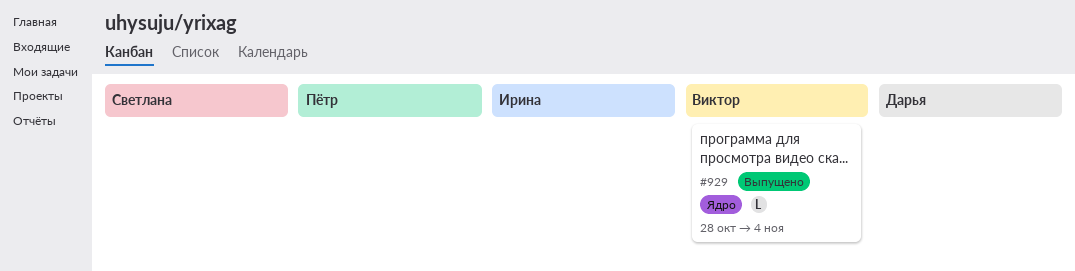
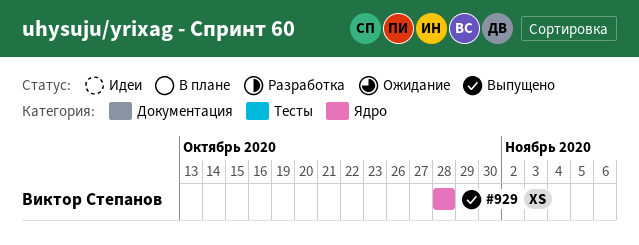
#929, estimate: L -> XS
#929, due: Nov 4 -> Oct 28

